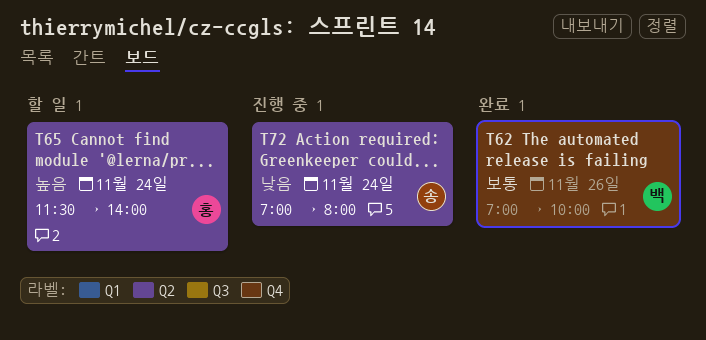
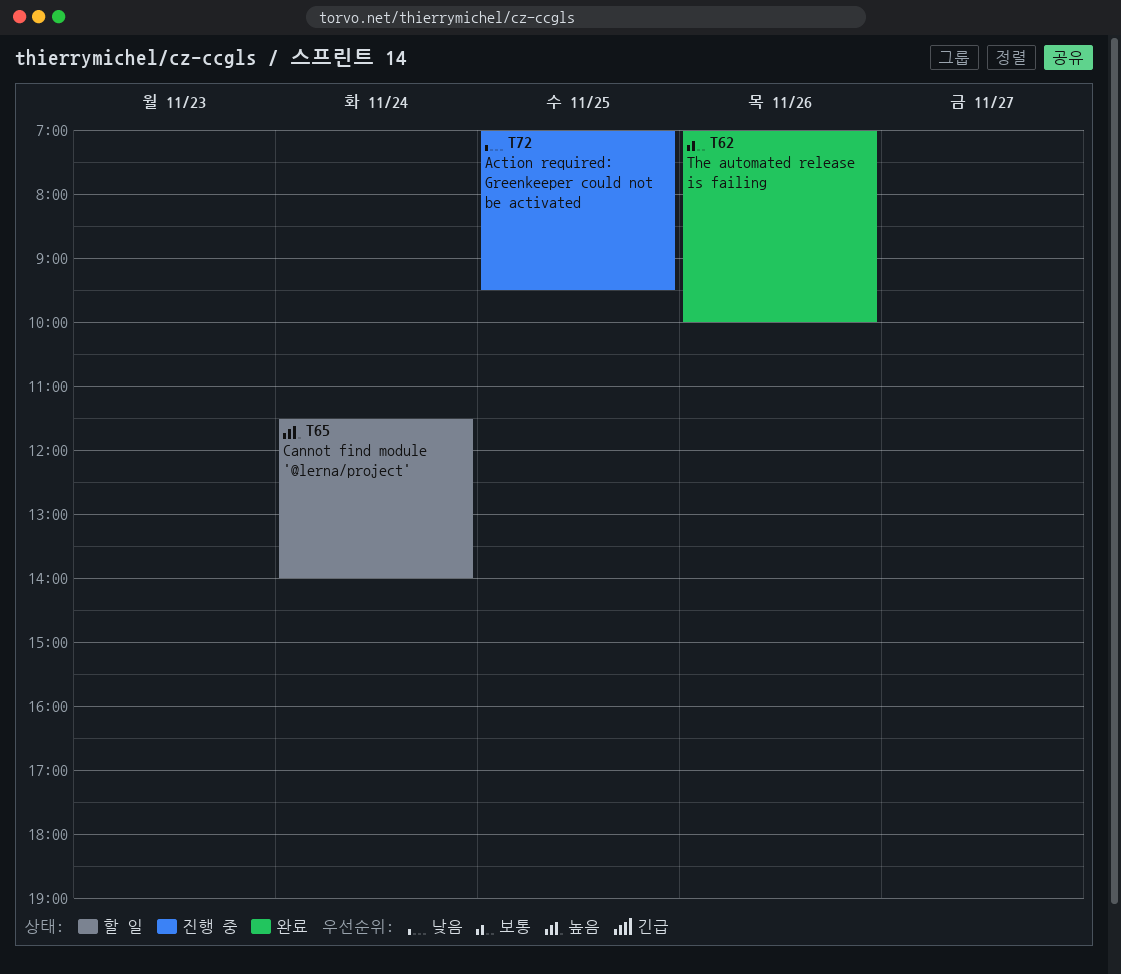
T72, day: Nov 24 -> Nov 25
T72, ends: 08:00 -> 09:30

